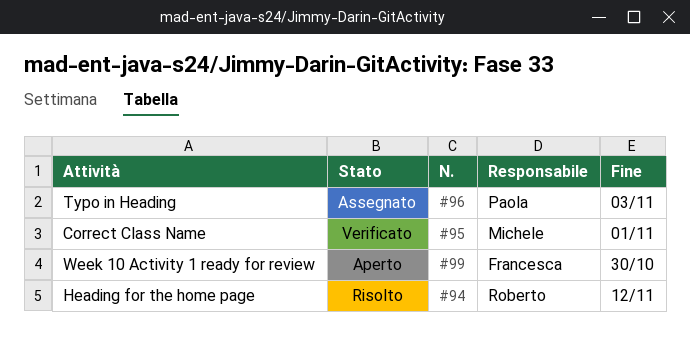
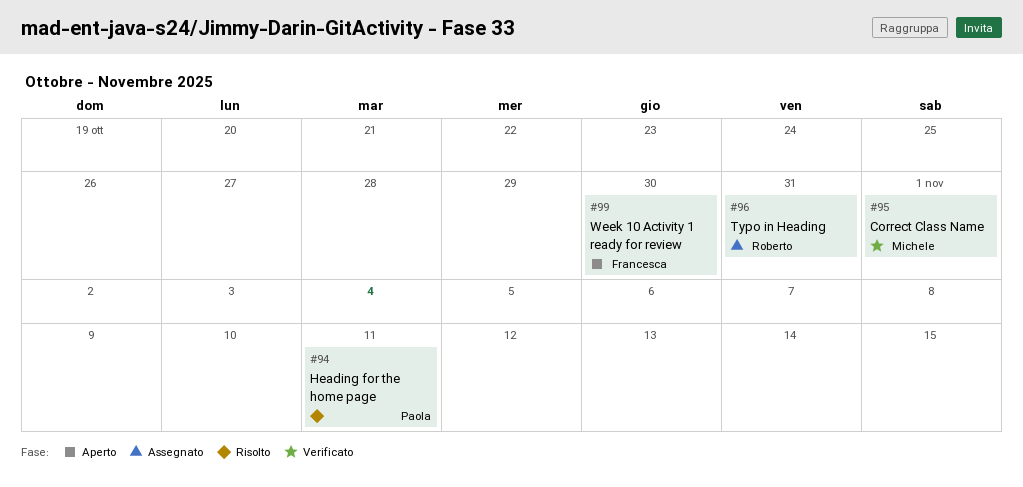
#94, owner: Roberto -> Paola
#94, due: Nov 12 -> Nov 11
#96, owner: Paola -> Roberto
#96, due: Nov 3 -> Oct 31

